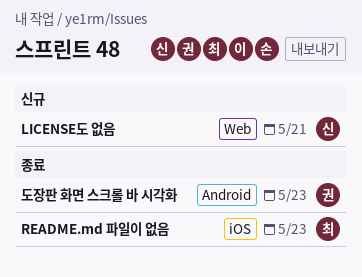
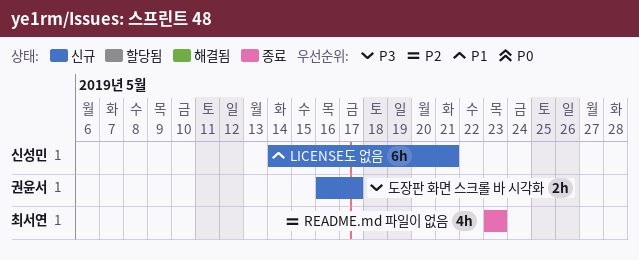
도장판 화면 스크롤 바 시각화, status: 종료 -> 신규
도장판 화면 스크롤 바 시각화, due: May 23 -> May 17

